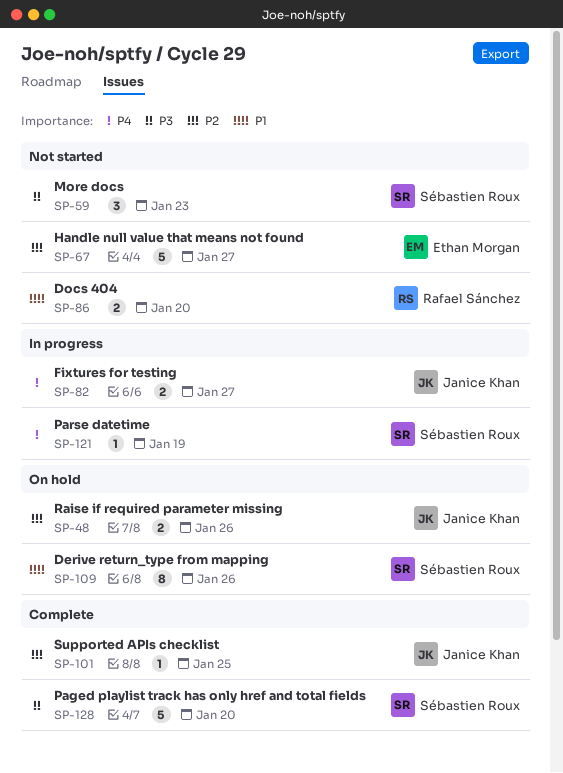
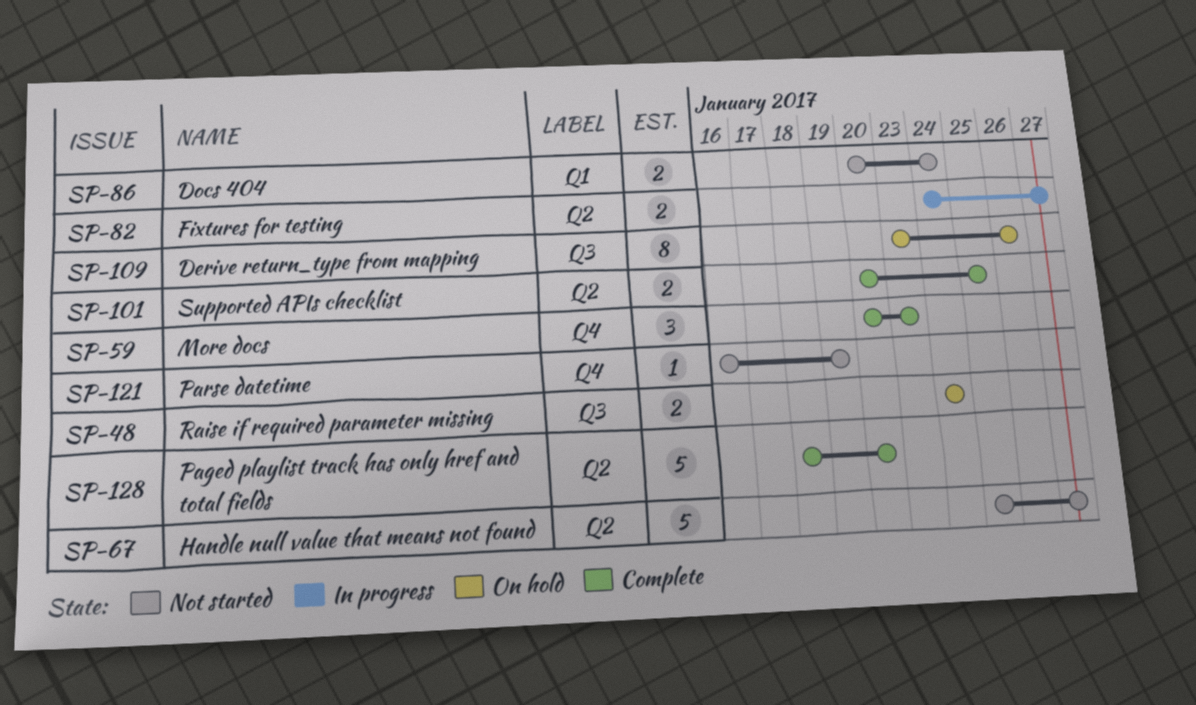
SP-48, due: Jan 26 -> Jan 24
SP-59, status: Not started -> Complete
SP-86, due: Jan 20 -> Jan 24
SP-101, estimate: 1 -> 2
SP-121, status: In progress -> Not started

